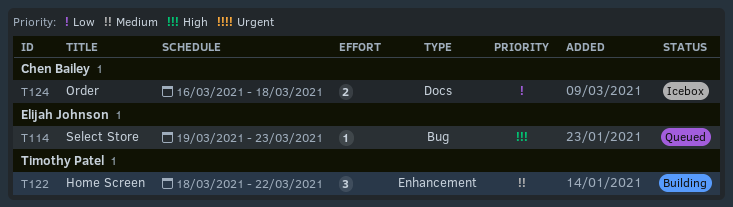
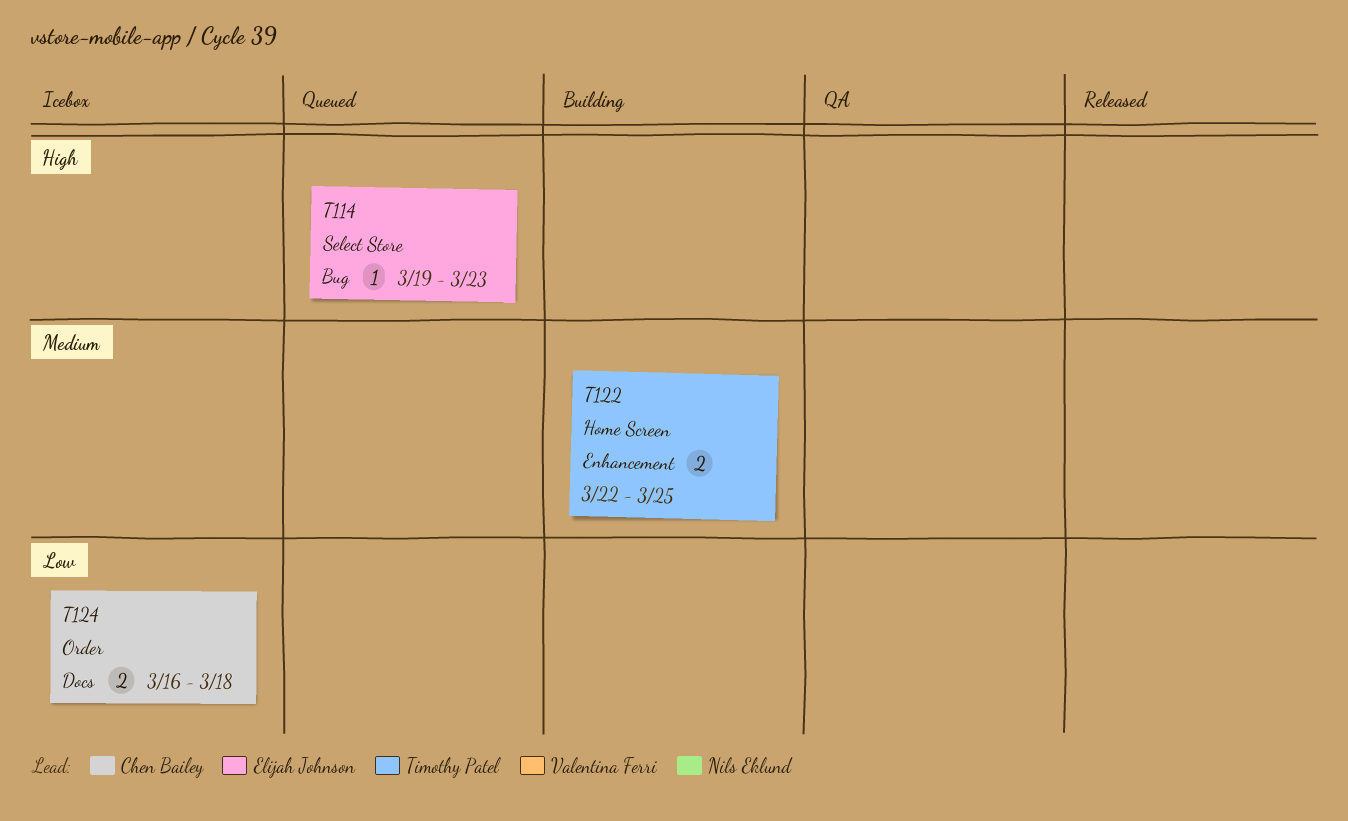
T122, estimate: 3 -> 2
T122, start: Mar 18 -> Mar 22
T122, due: Mar 22 -> Mar 25

